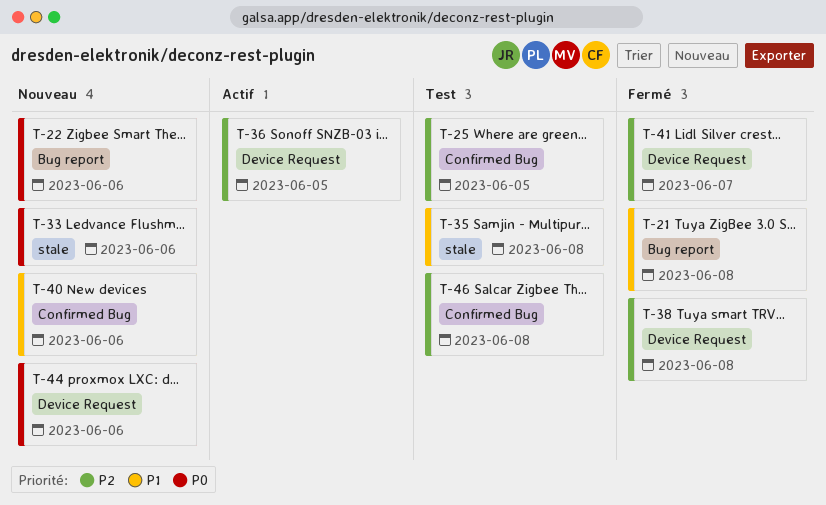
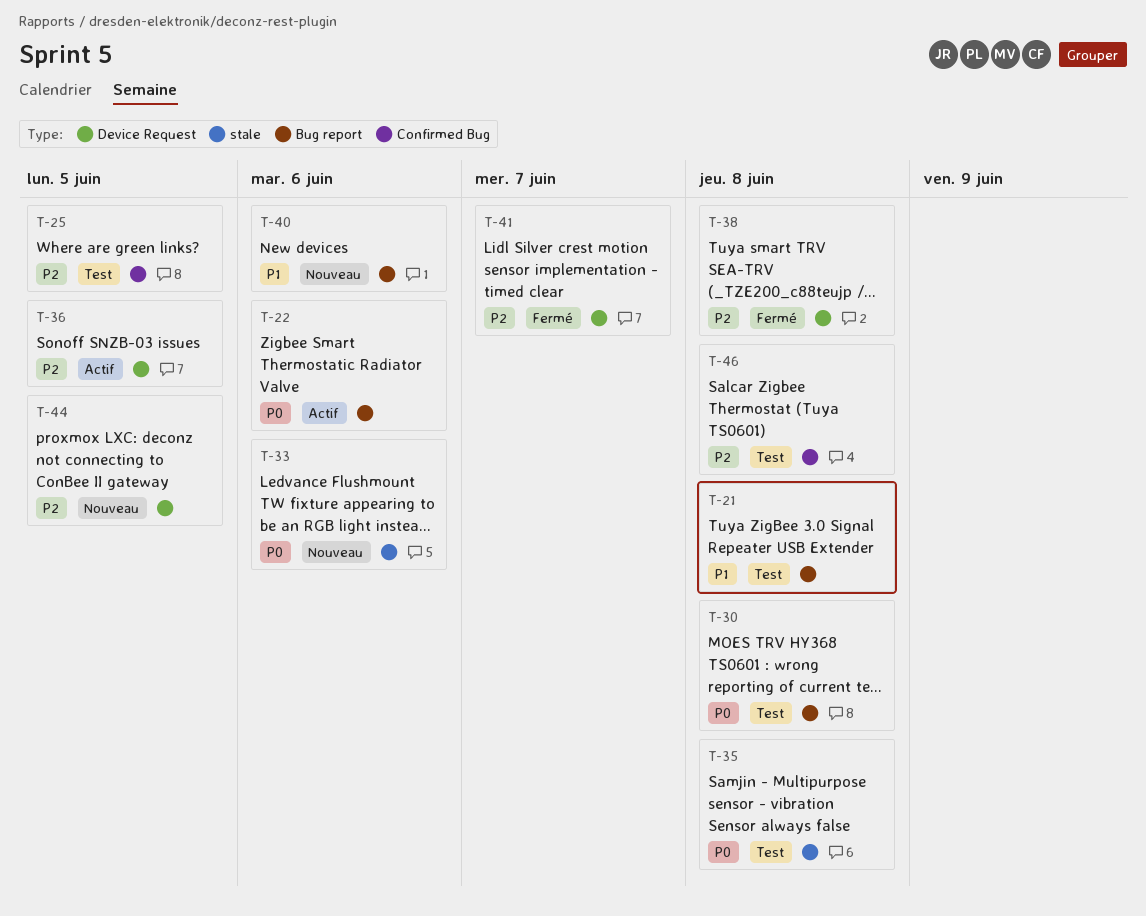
T-21, status: Fermé -> Test
T-22, status: Nouveau -> Actif
T-30: none -> present
T-35, priority: P1 -> P0
T-40, label: Confirmed Bug -> Bug report
T-44, priority: P0 -> P2
T-44, due: Jun 6 -> Jun 5

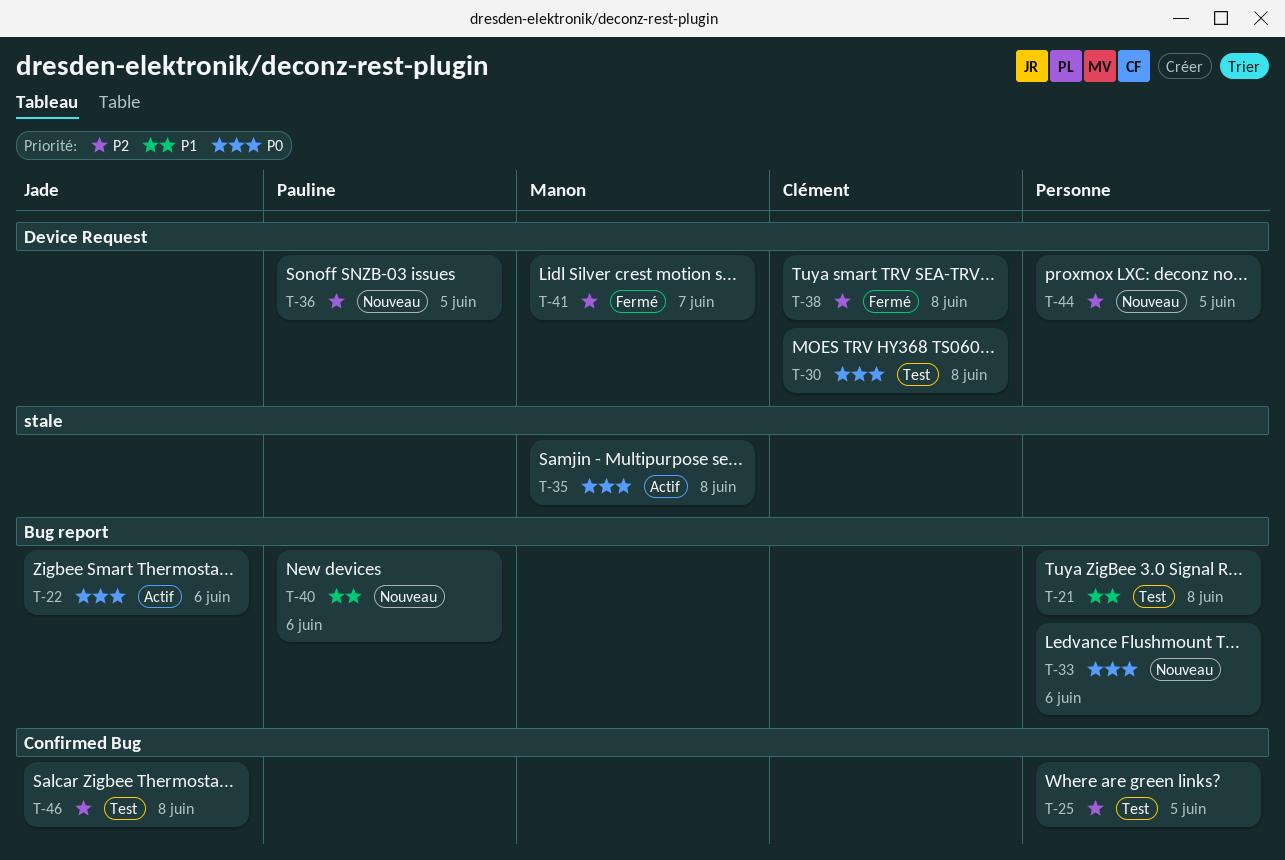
T-30, label: Bug report -> Device Request
T-33, label: stale -> Bug report
T-35, status: Test -> Actif
T-36, status: Actif -> Nouveau

